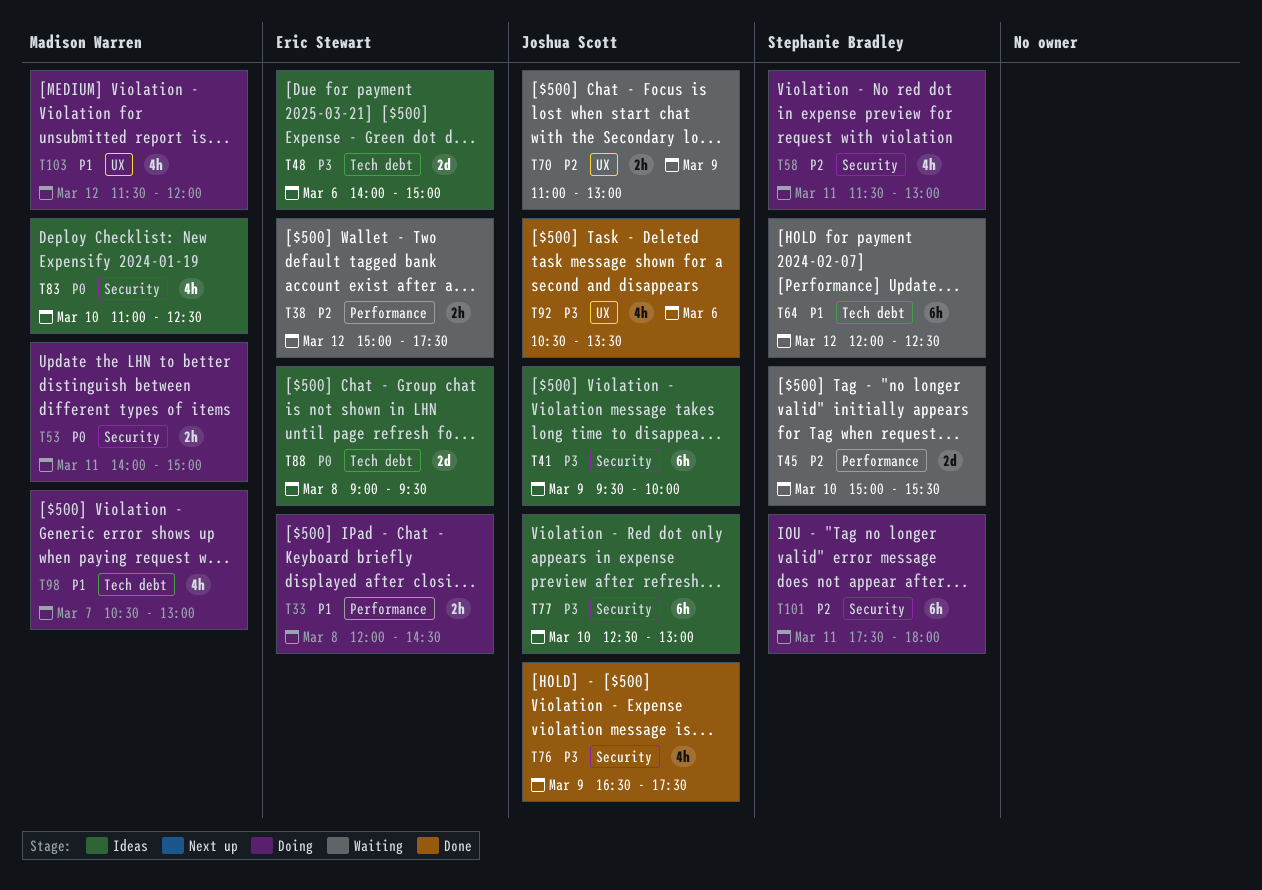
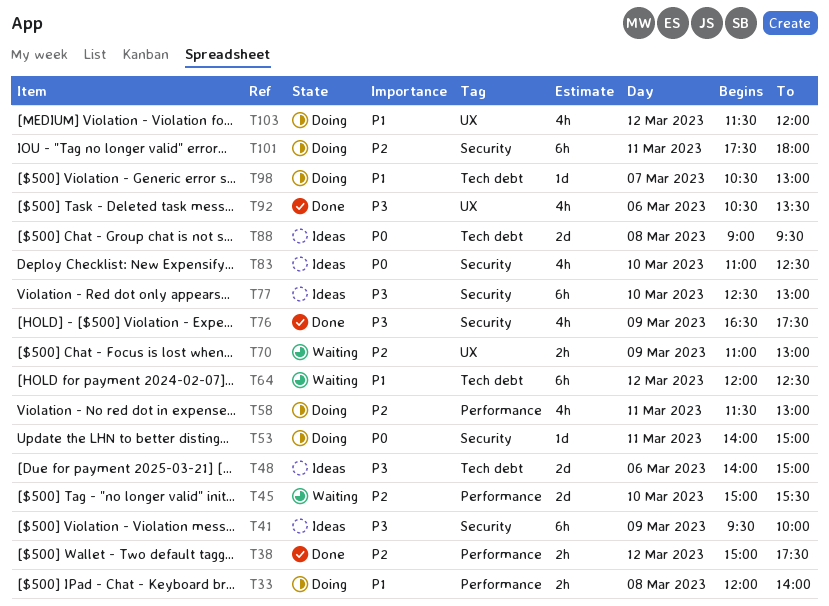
T33, ends: 14:30 -> 14:00
T38, status: Waiting -> Done
T53, estimate: 2h -> 1d
T58, label: Security -> Performance
T98, estimate: 4h -> 1d

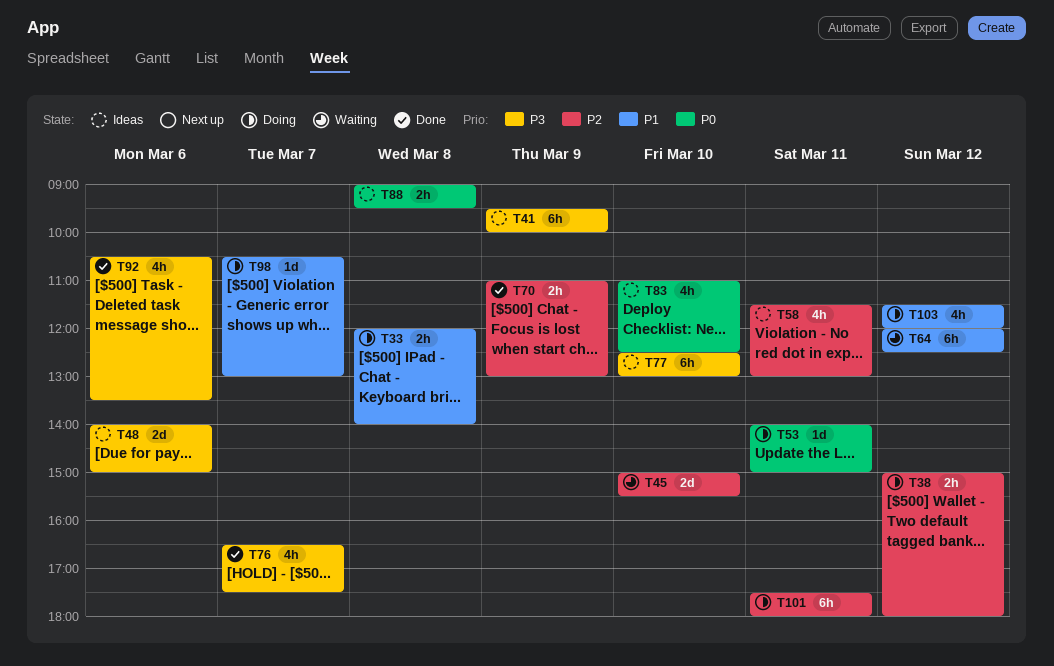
T38, status: Done -> Doing
T38, ends: 17:30 -> 18:00
T58, status: Doing -> Ideas
T70, status: Waiting -> Done
T76, day: Mar 9 -> Mar 7
T88, estimate: 2d -> 2h

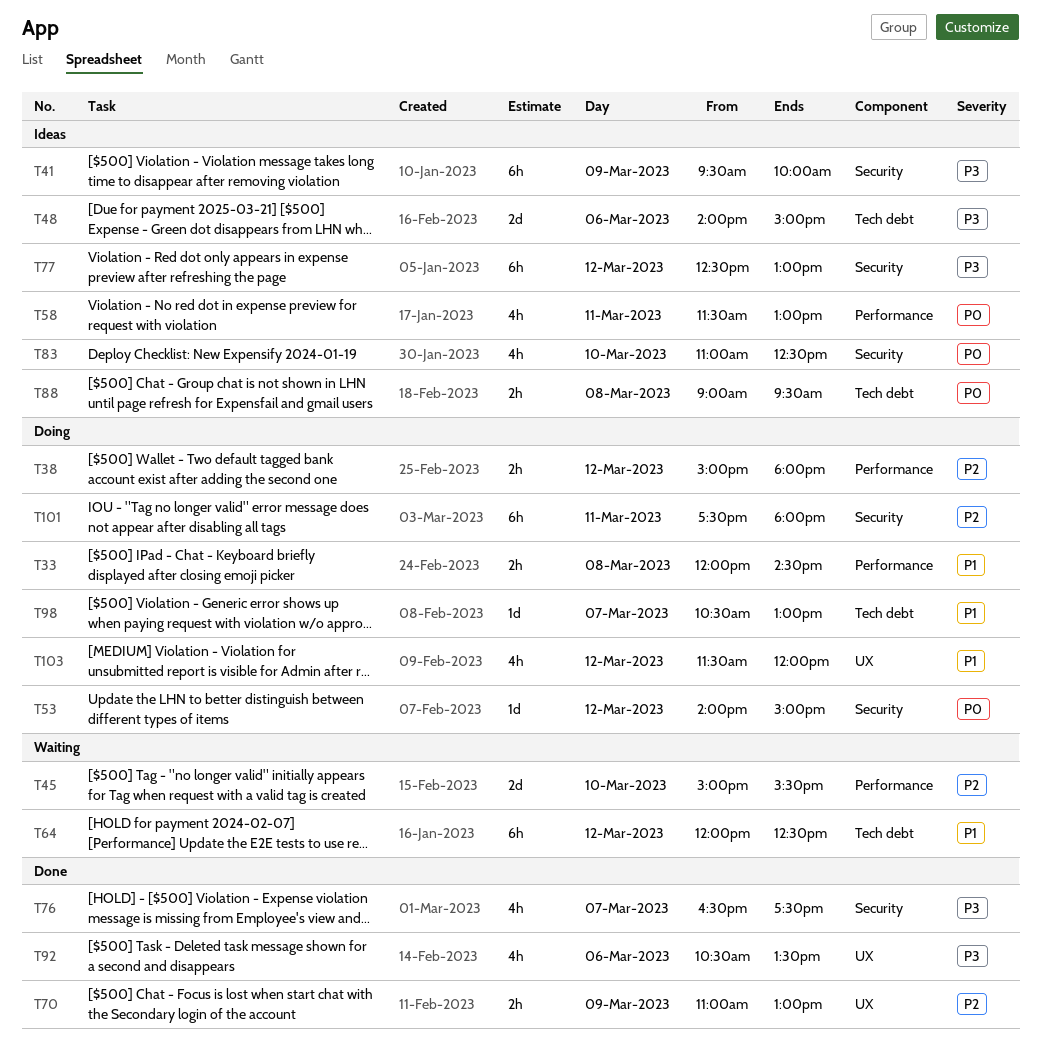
T33, ends: 14:00 -> 14:30
T53, day: Mar 11 -> Mar 12
T58, priority: P2 -> P0
T77, day: Mar 10 -> Mar 12

